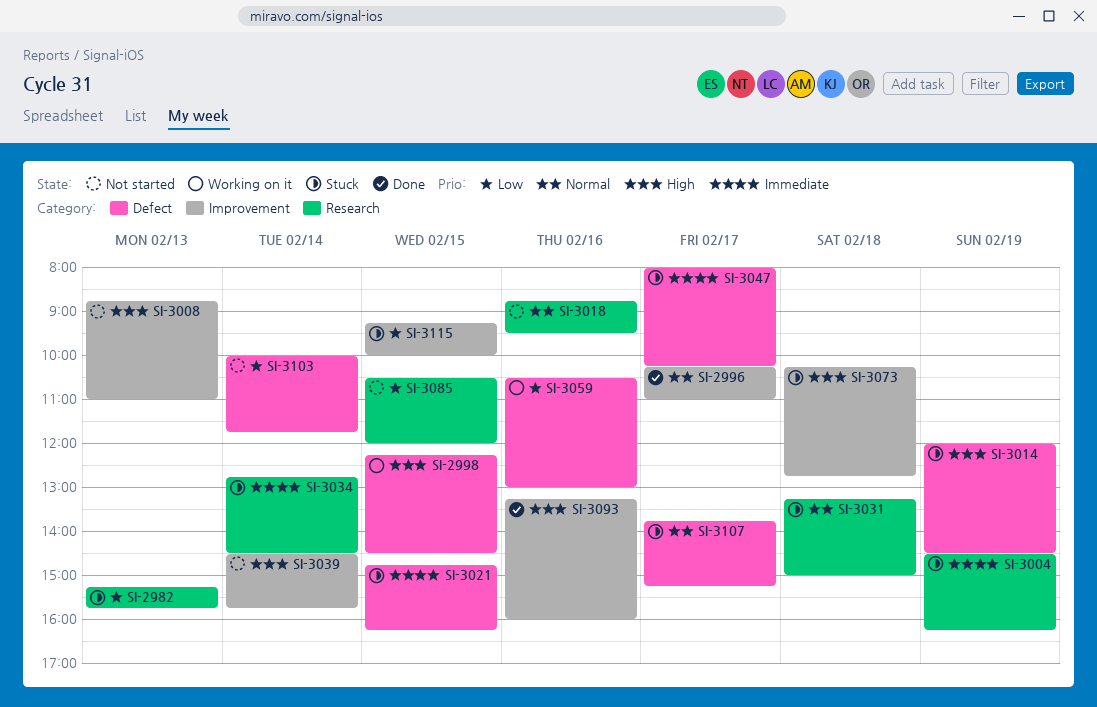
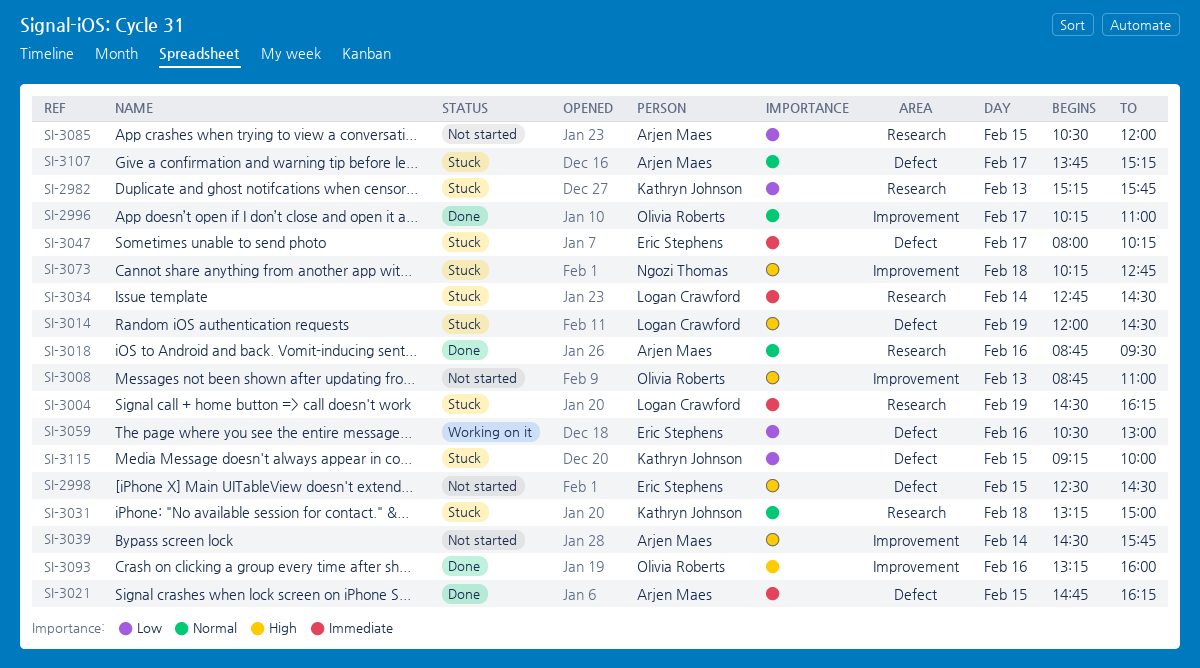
SI-2998, status: Working on it -> Not started
SI-2998, begins: 12:15 -> 12:30
SI-3018, status: Not started -> Done
SI-3021, status: Stuck -> Done
SI-3103: present -> none
SI-3115, label: Improvement -> Defect

